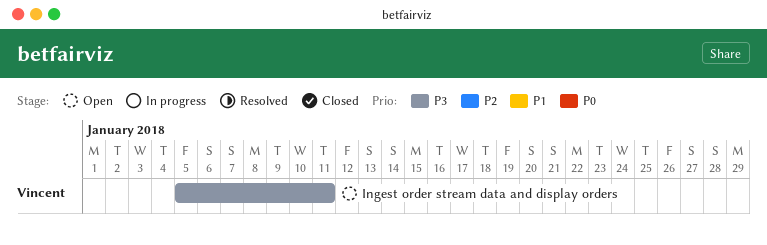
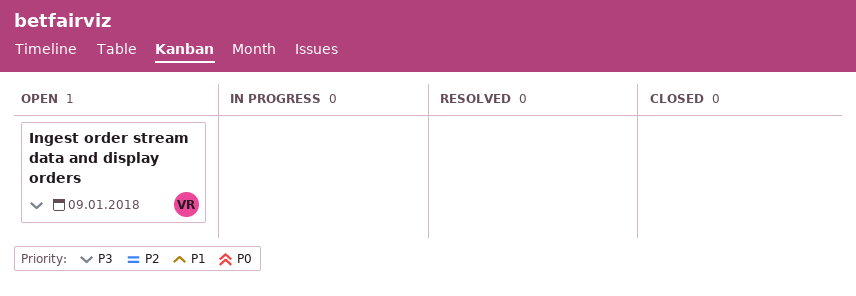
Ingest order stream data and display orders, due: Jan 11 -> Jan 9

